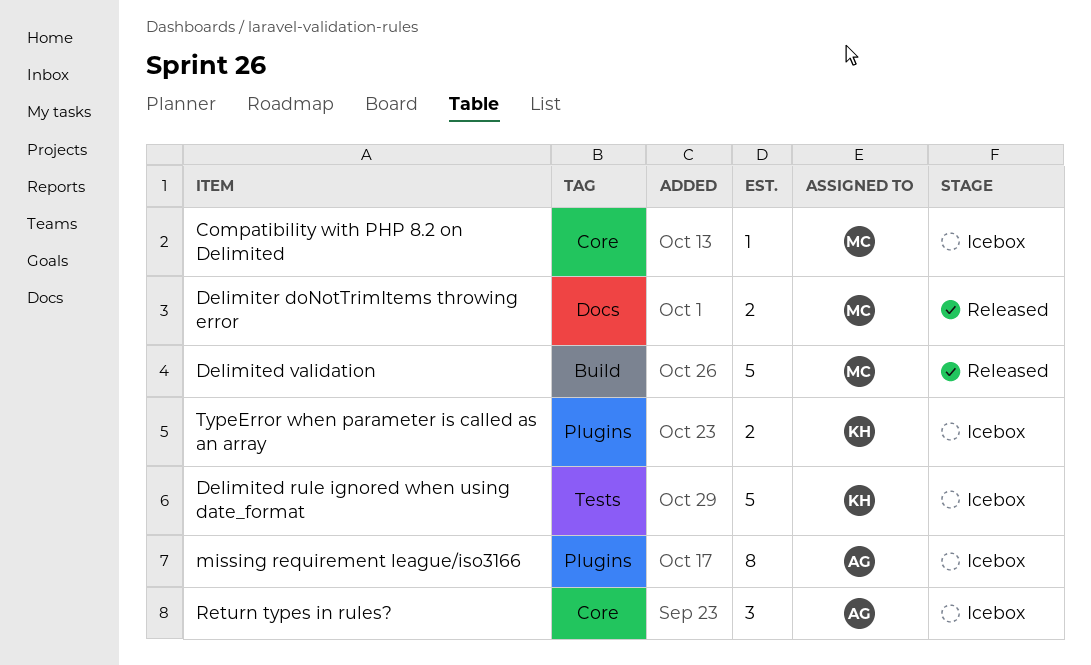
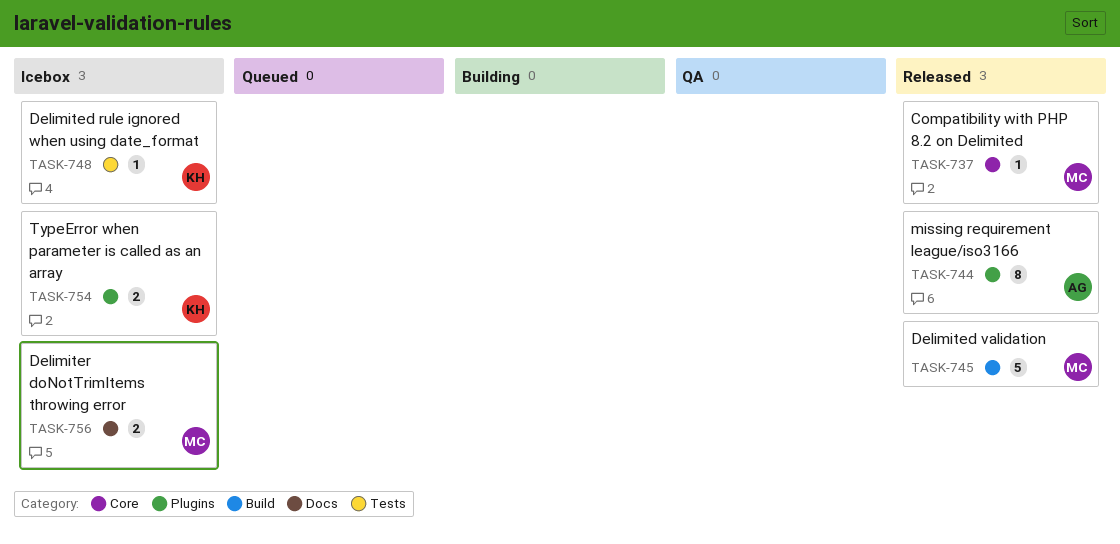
Compatibility with PHP 8.2 on Delimited, status: Icebox -> Released
Delimited rule ignored when using date_format, estimate: 5 -> 1
Delimiter doNotTrimItems throwing error, status: Released -> Icebox
missing requirement league/iso3166, status: Icebox -> Released
Return types in rules?: present -> none

